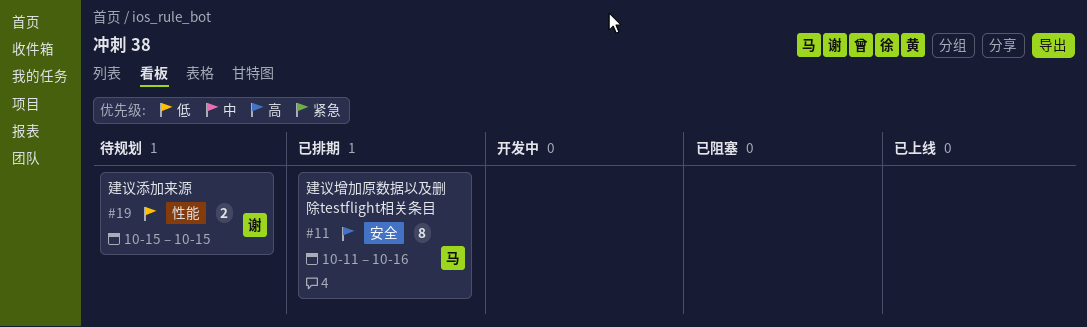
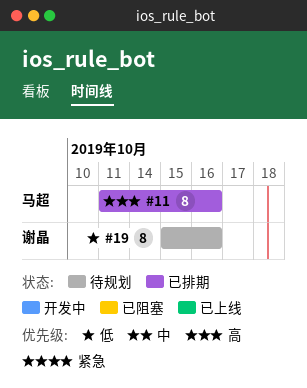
#19, estimate: 2 -> 8
#19, due: Oct 15 -> Oct 16

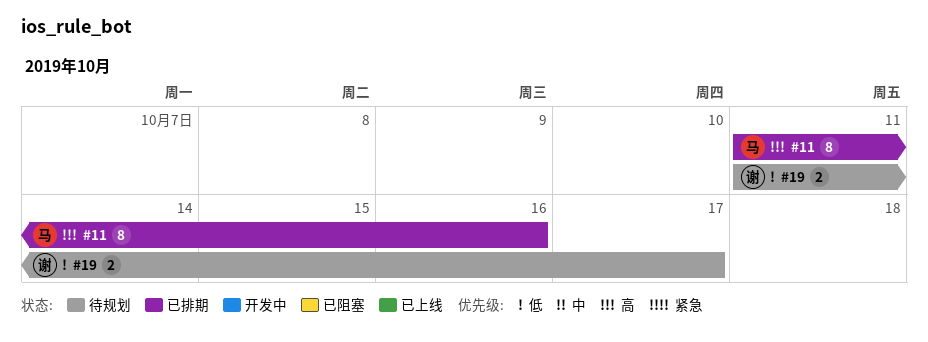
#19, estimate: 8 -> 2
#19, start: Oct 15 -> Oct 11
#19, due: Oct 16 -> Oct 17

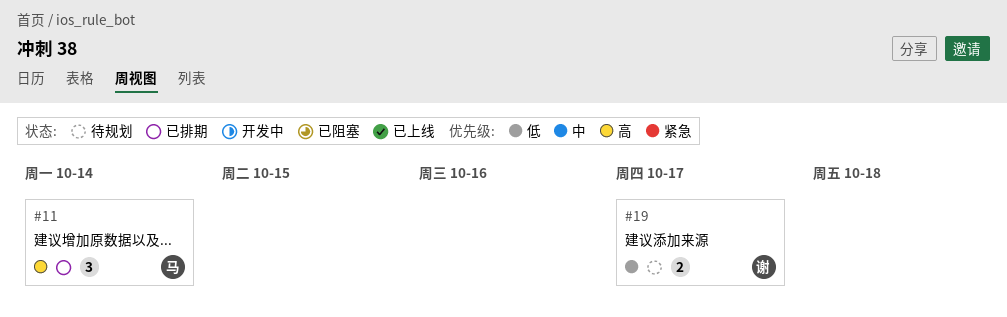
#11, estimate: 8 -> 3
#11, due: Oct 16 -> Oct 14

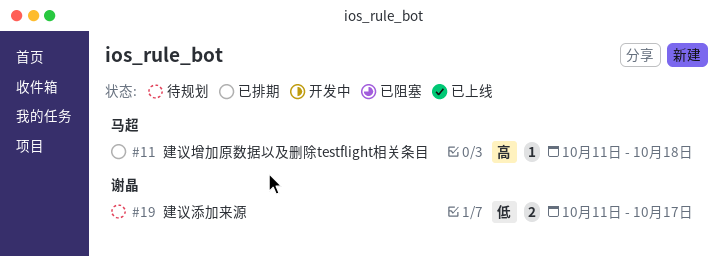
#11, estimate: 3 -> 1
#11, due: Oct 14 -> Oct 18

